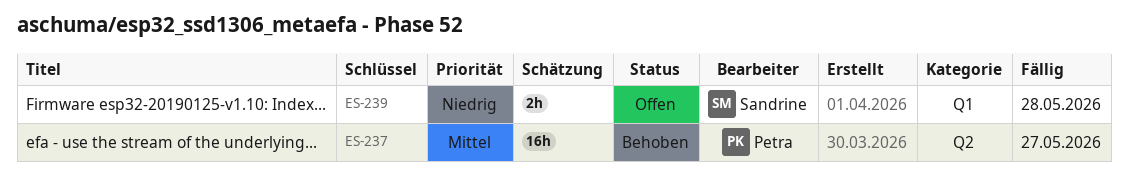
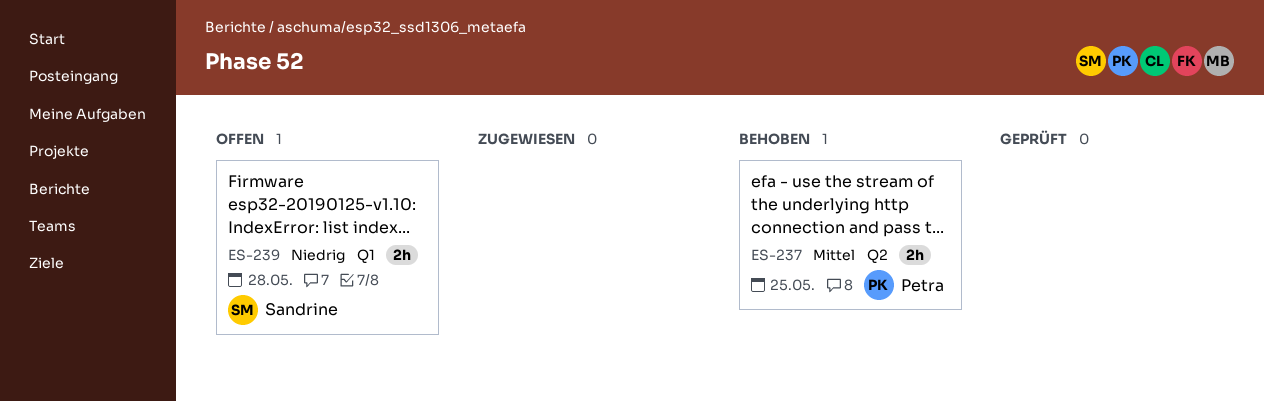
ES-237, estimate: 16h -> 2h
ES-237, due: May 27 -> May 25

